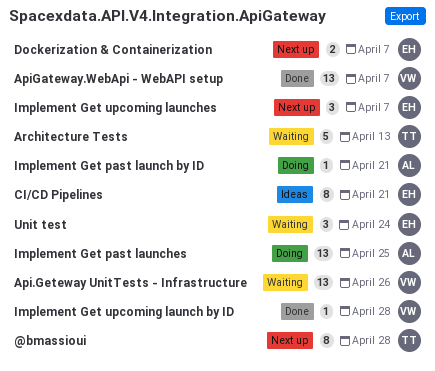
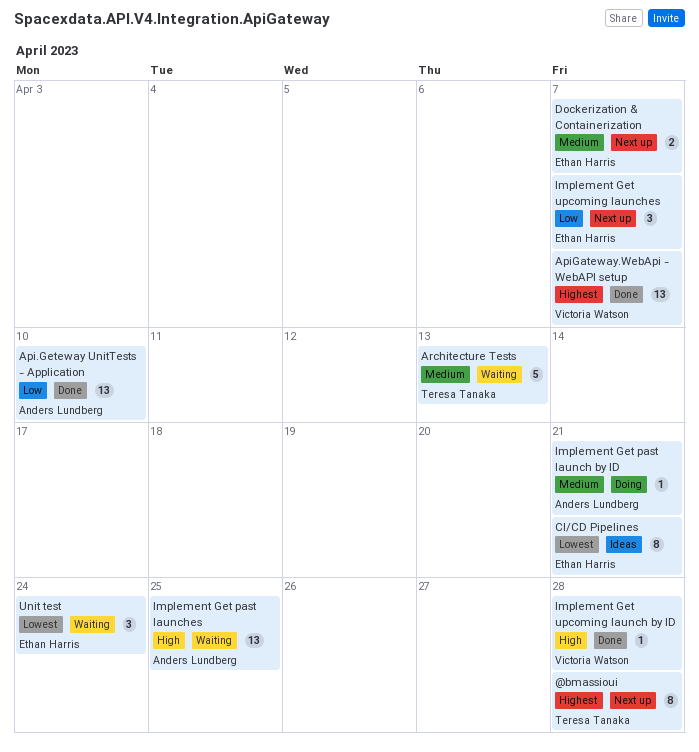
Api.Geteway UnitTests - Application: none -> present
Api.Geteway UnitTests - Infrastructure: present -> none
Implement Get past launches, status: Doing -> Waiting

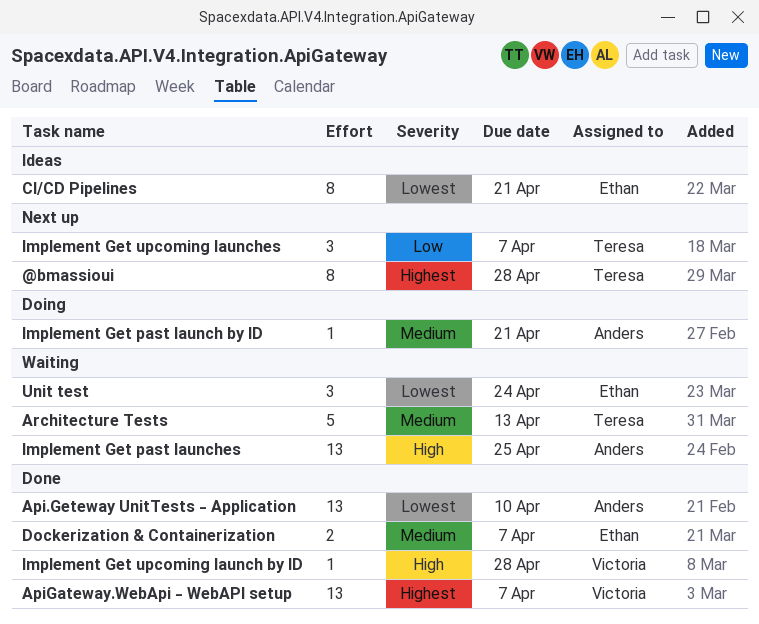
Api.Geteway UnitTests - Application, priority: Low -> Lowest
Dockerization & Containerization, status: Next up -> Done
Implement Get upcoming launches, owner: Ethan Harris -> Teresa Tanaka

